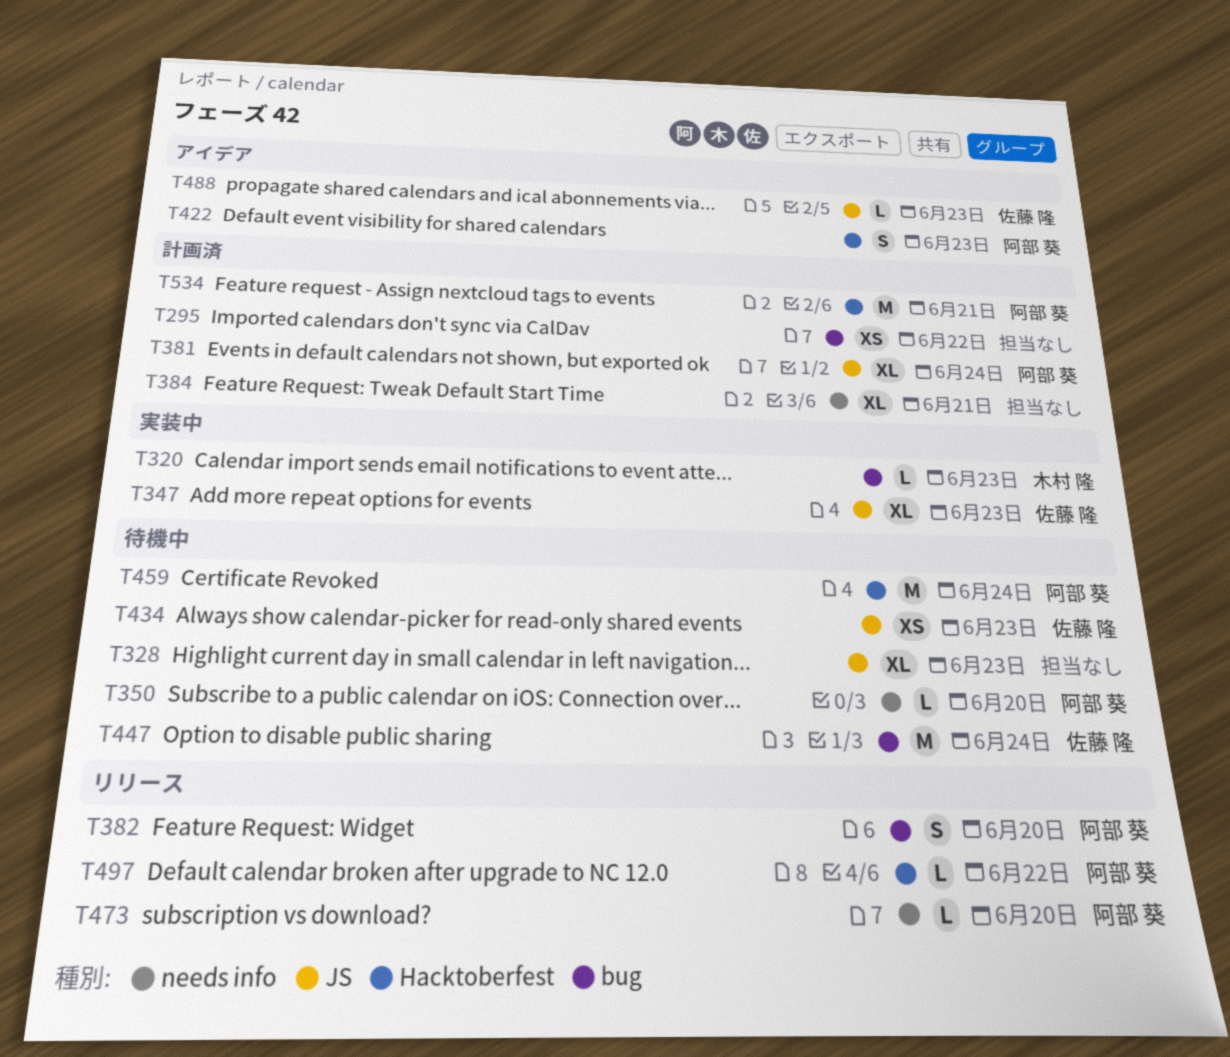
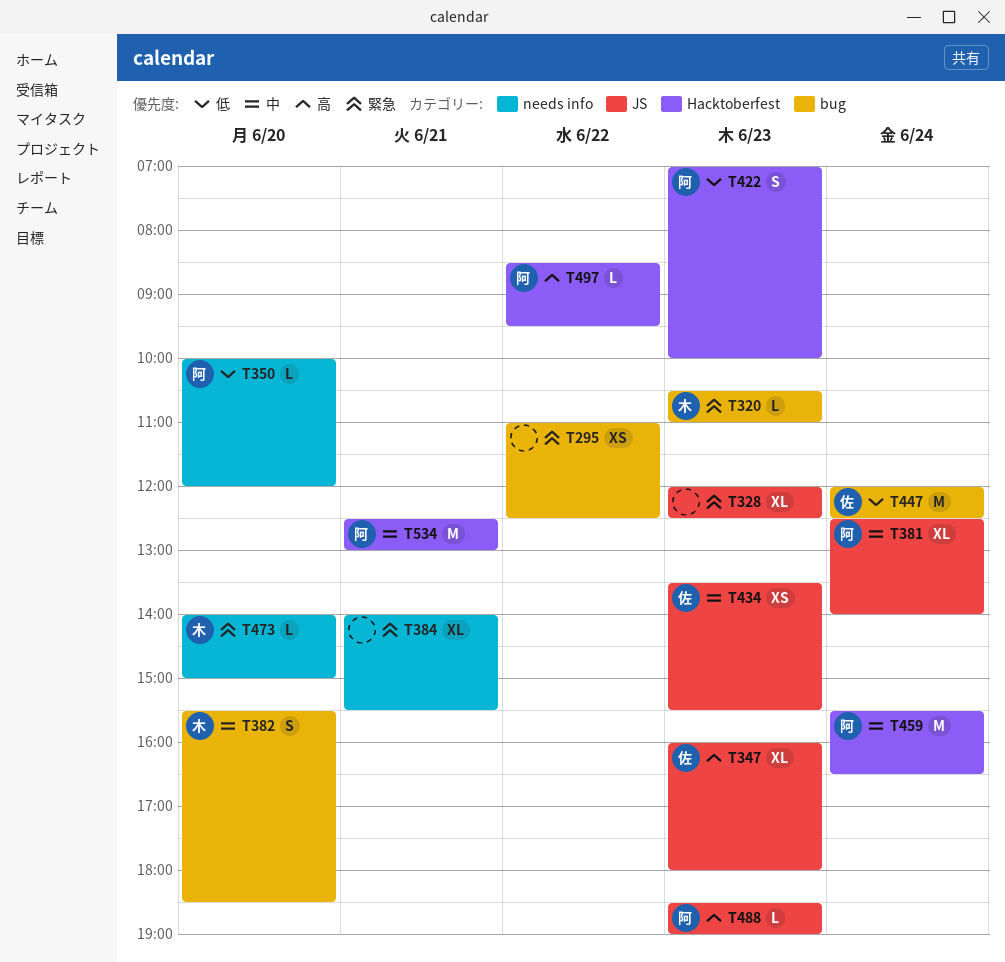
T382, owner: 阿部 葵 -> 木村 隆
T473, owner: 阿部 葵 -> 木村 隆
T488, owner: 佐藤 隆 -> 阿部 葵

